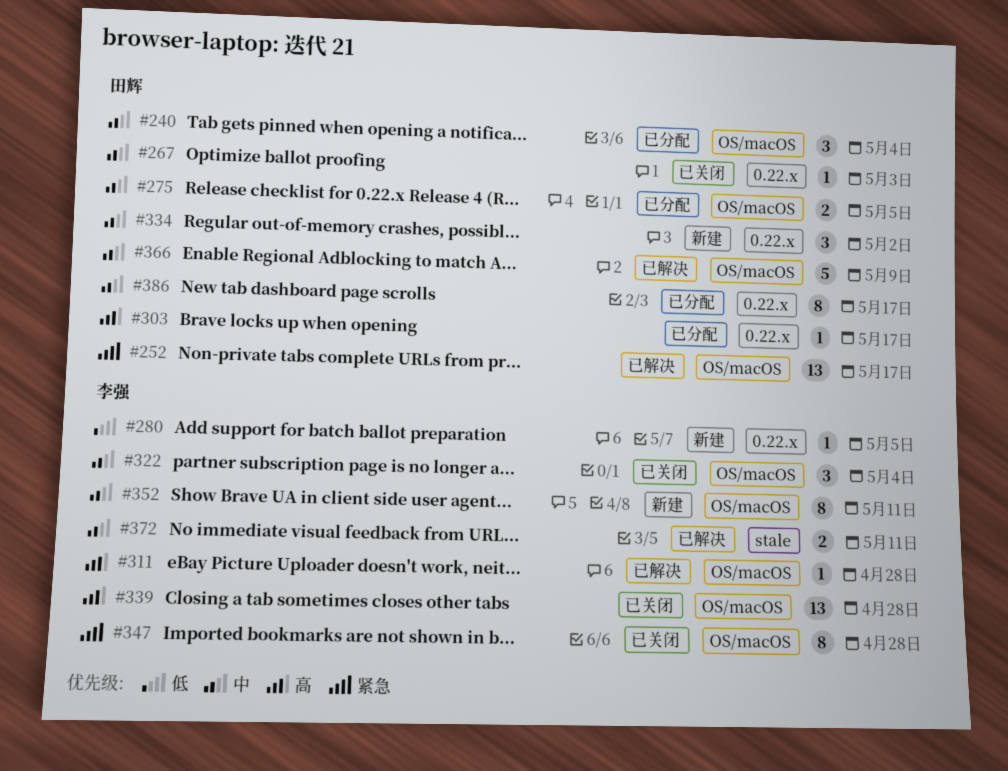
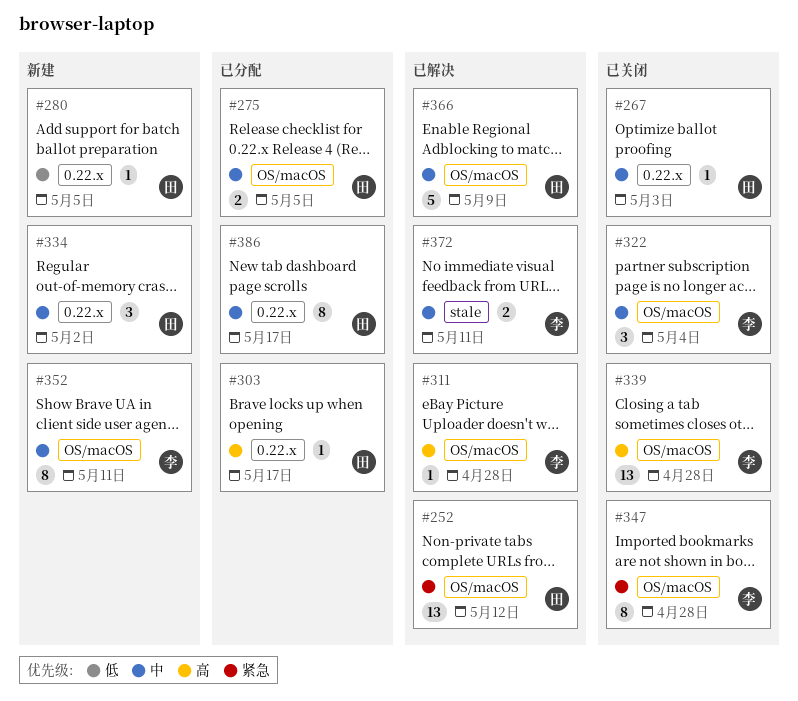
#240: present -> none
#252, due: May 17 -> May 12
#280, owner: 李强 -> 田辉

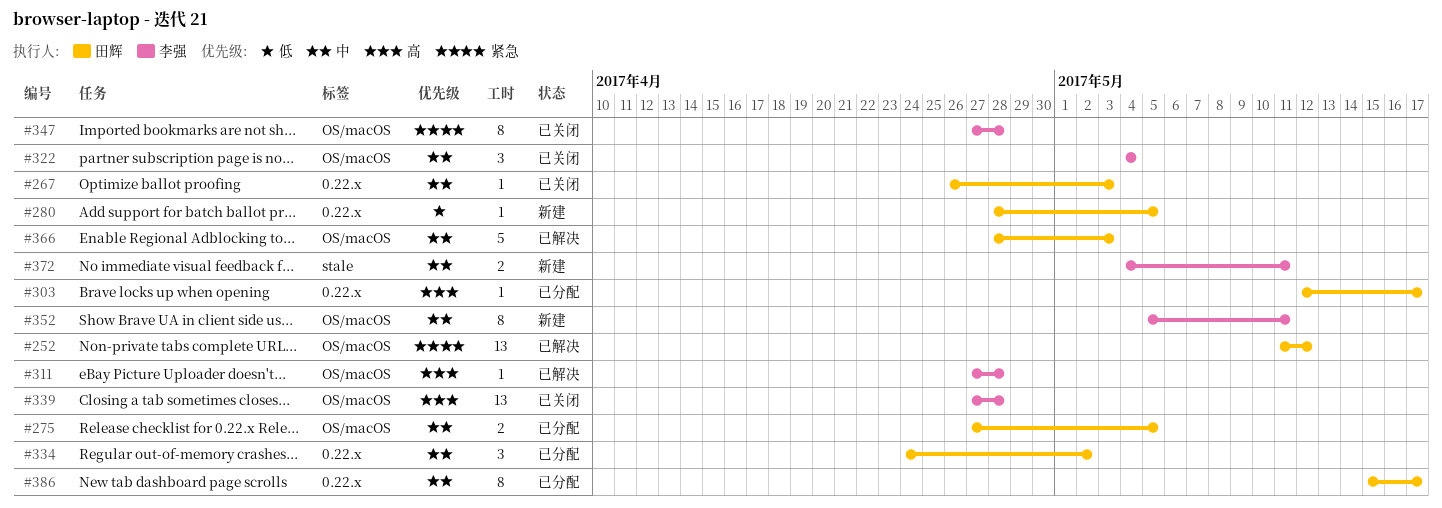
#334, status: 新建 -> 已分配
#366, due: May 9 -> May 3
#372, status: 已解决 -> 新建

